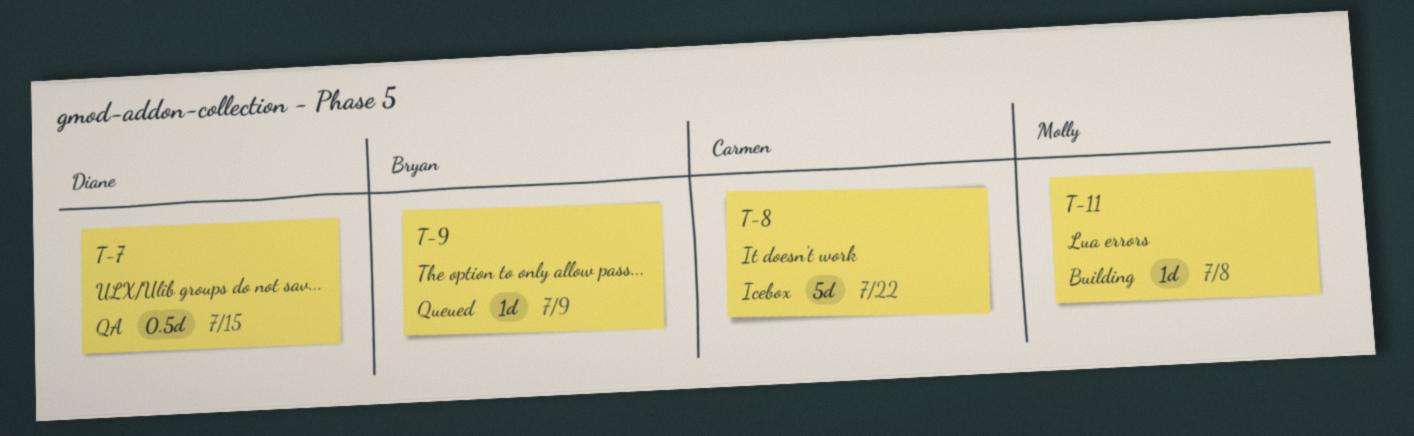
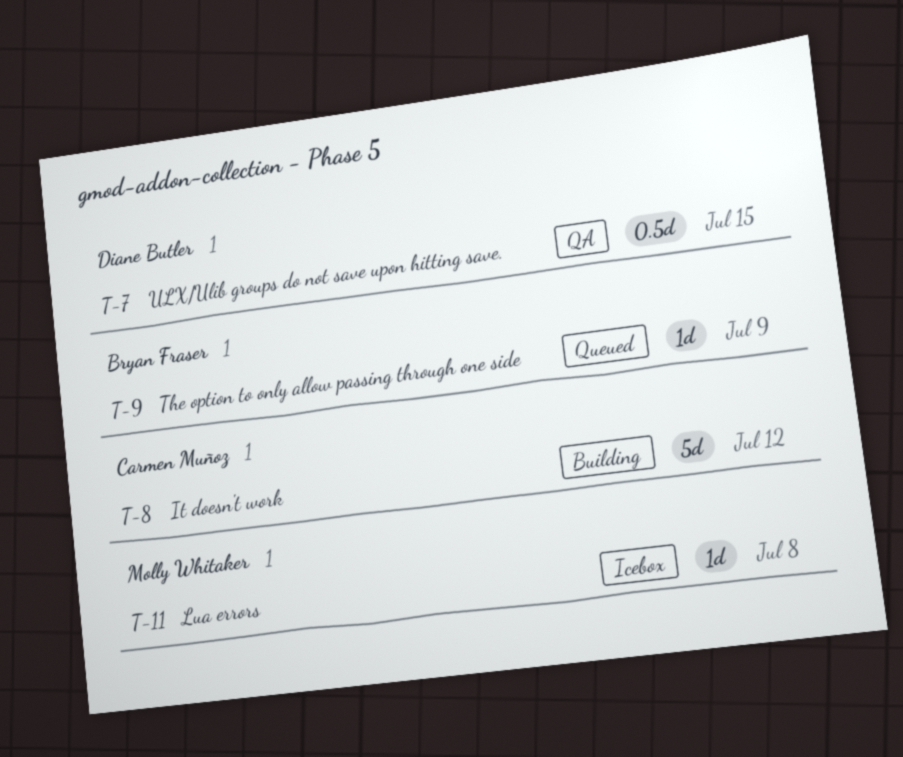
T-8, status: Icebox -> Building
T-8, due: Jul 22 -> Jul 12
T-11, status: Building -> Icebox

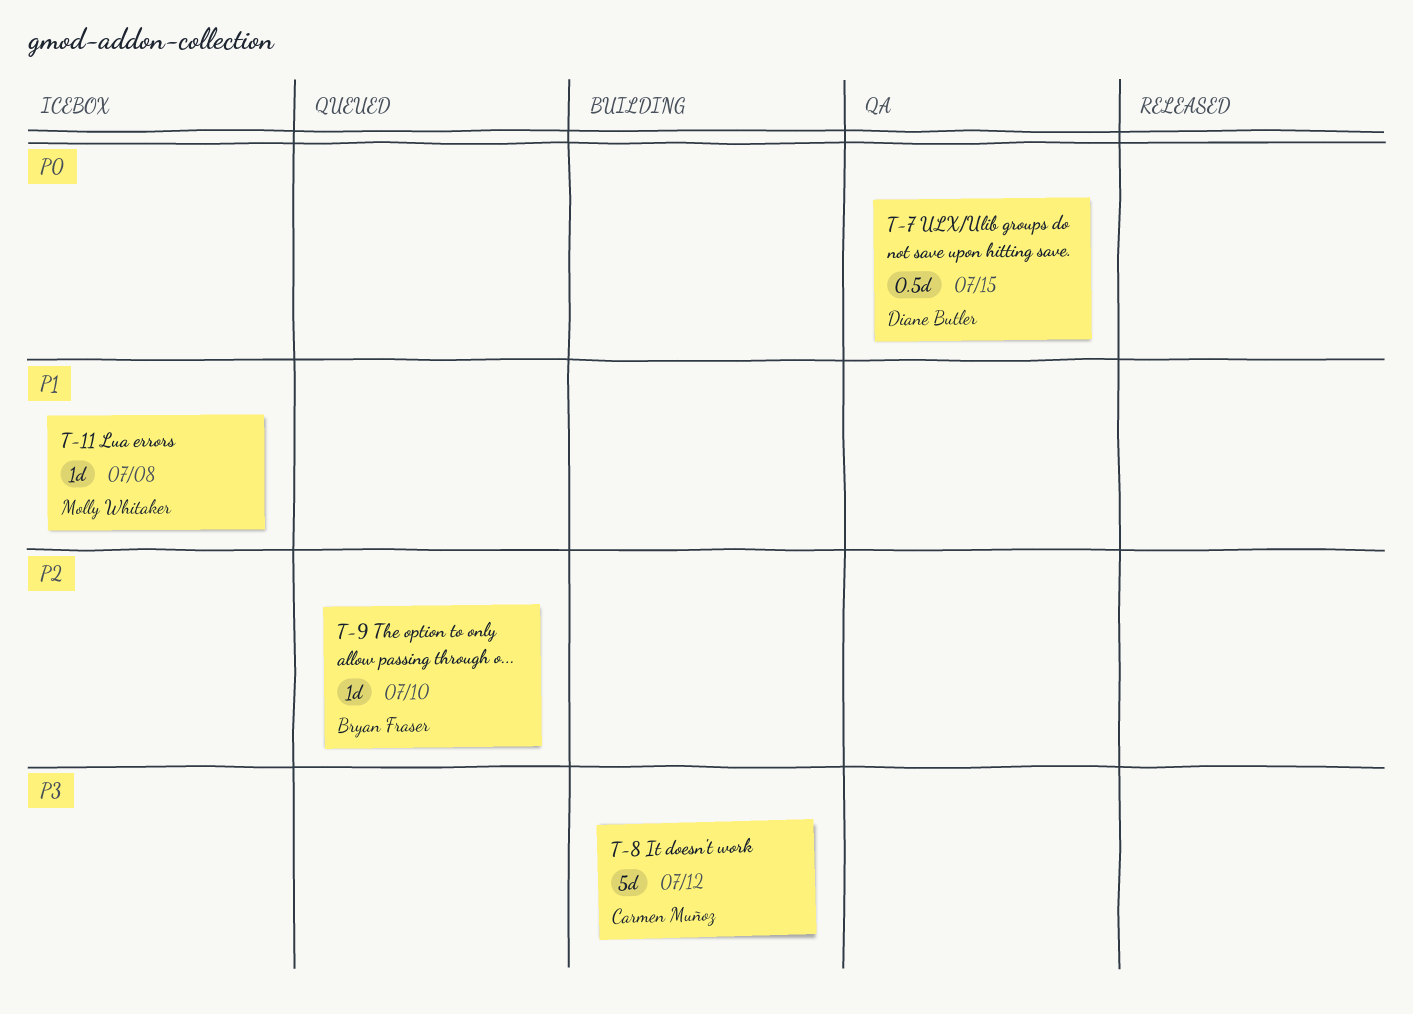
T-9, due: Jul 9 -> Jul 10

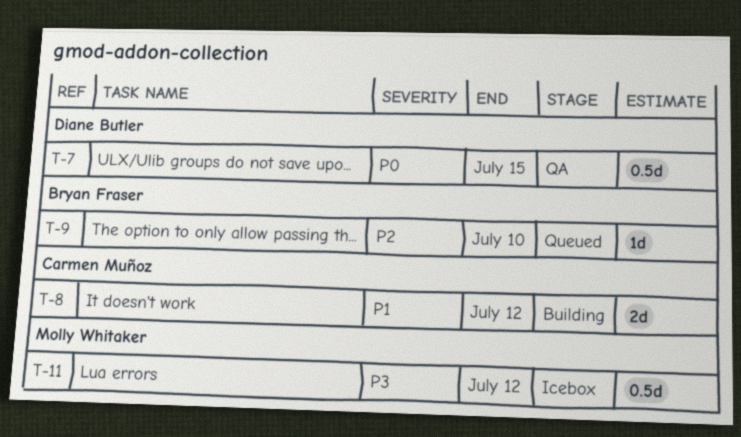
T-8, priority: P3 -> P1
T-8, estimate: 5d -> 2d
T-11, priority: P1 -> P3
T-11, estimate: 1d -> 0.5d
T-11, due: Jul 8 -> Jul 12

